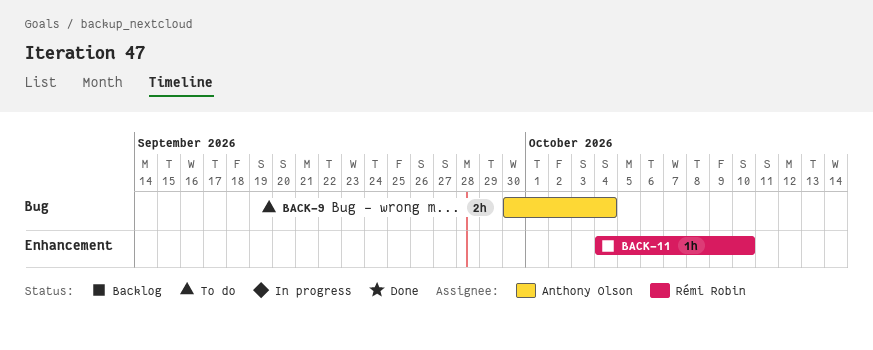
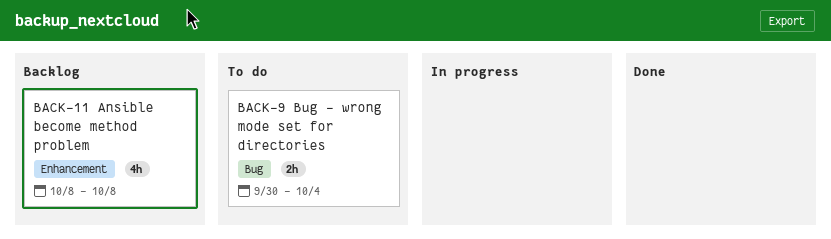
BACK-11, estimate: 1h -> 4h
BACK-11, start: Oct 4 -> Oct 8
BACK-11, due: Oct 10 -> Oct 8

